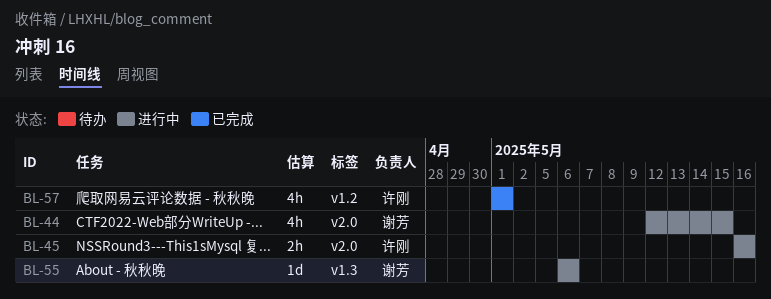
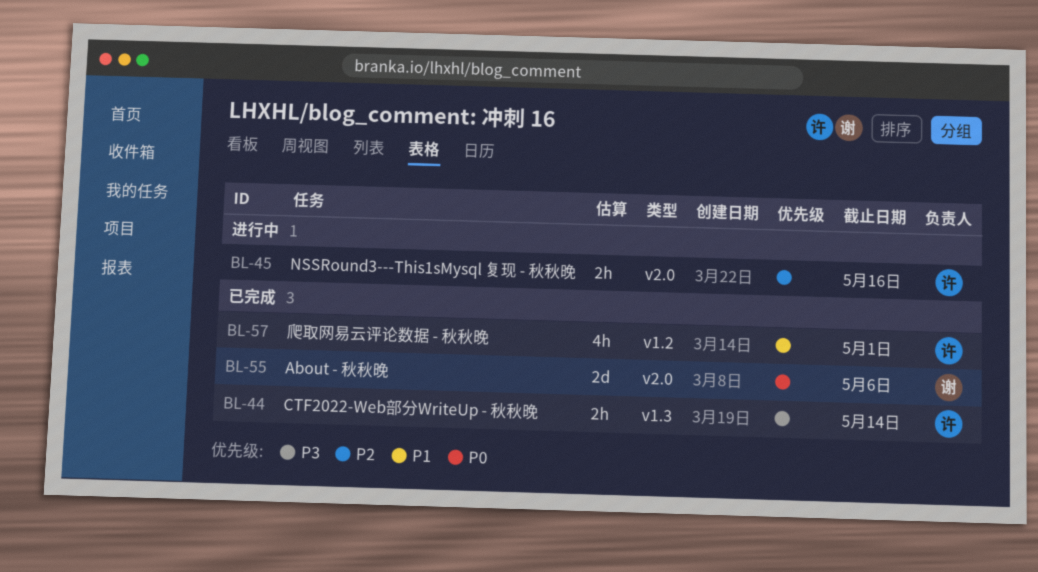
BL-44, status: 进行中 -> 已完成
BL-44, owner: 谢芳 -> 许刚
BL-44, label: v2.0 -> v1.3
BL-44, estimate: 4h -> 2h
BL-44, due: May 15 -> May 14
BL-55, status: 进行中 -> 已完成
BL-55, label: v1.3 -> v2.0
BL-55, estimate: 1d -> 2d

